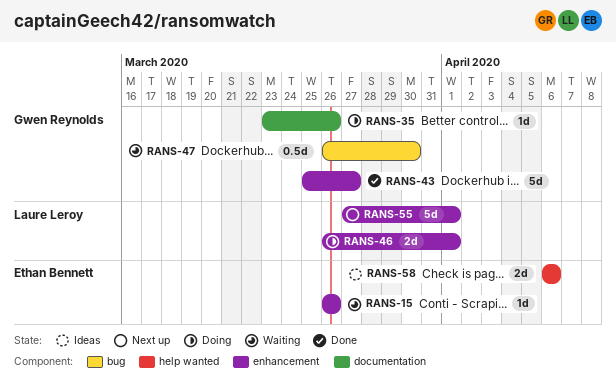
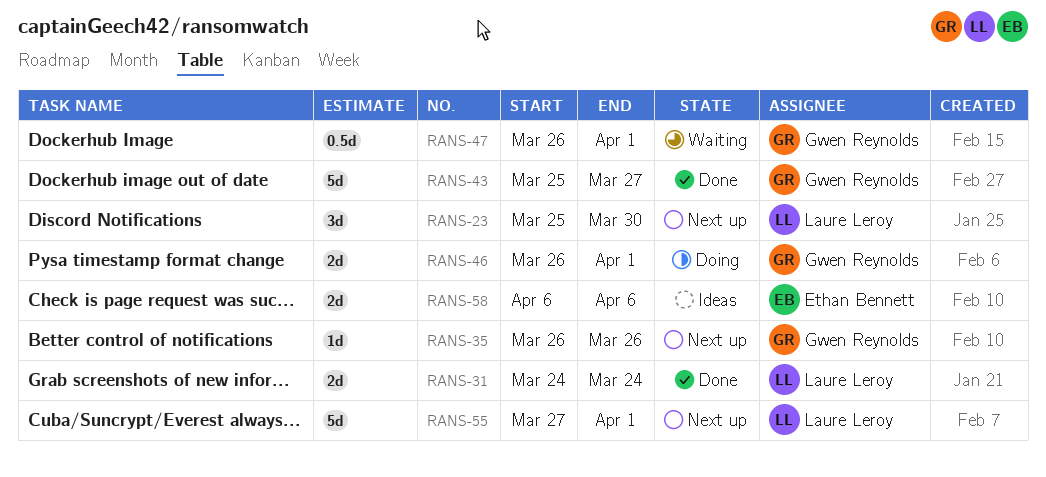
RANS-15: present -> none
RANS-23: none -> present
RANS-31: none -> present
RANS-35, status: Doing -> Next up
RANS-35, start: Mar 23 -> Mar 26
RANS-46, owner: Laure Leroy -> Gwen Reynolds
RANS-47, due: Mar 30 -> Apr 1

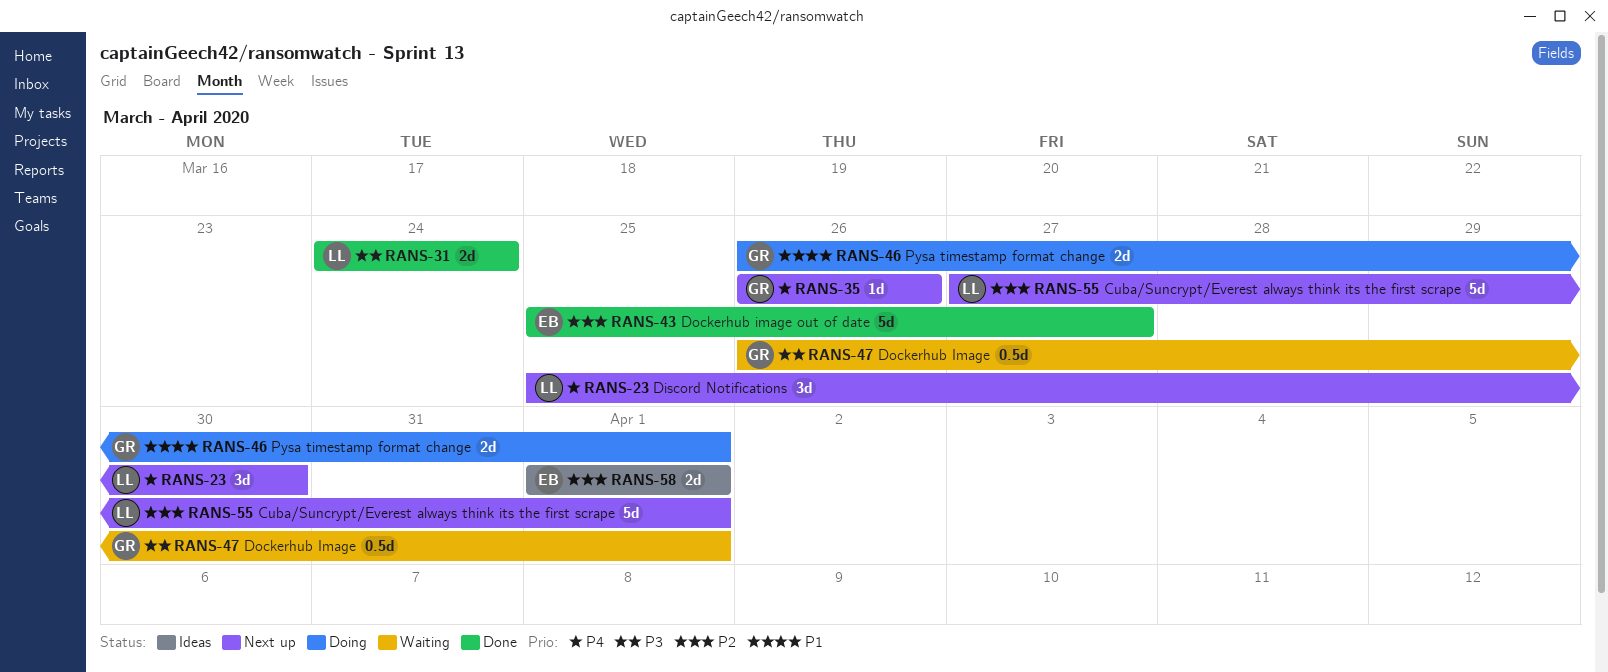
RANS-43, owner: Gwen Reynolds -> Ethan Bennett
RANS-58, start: Apr 6 -> Apr 1
RANS-58, due: Apr 6 -> Apr 1

